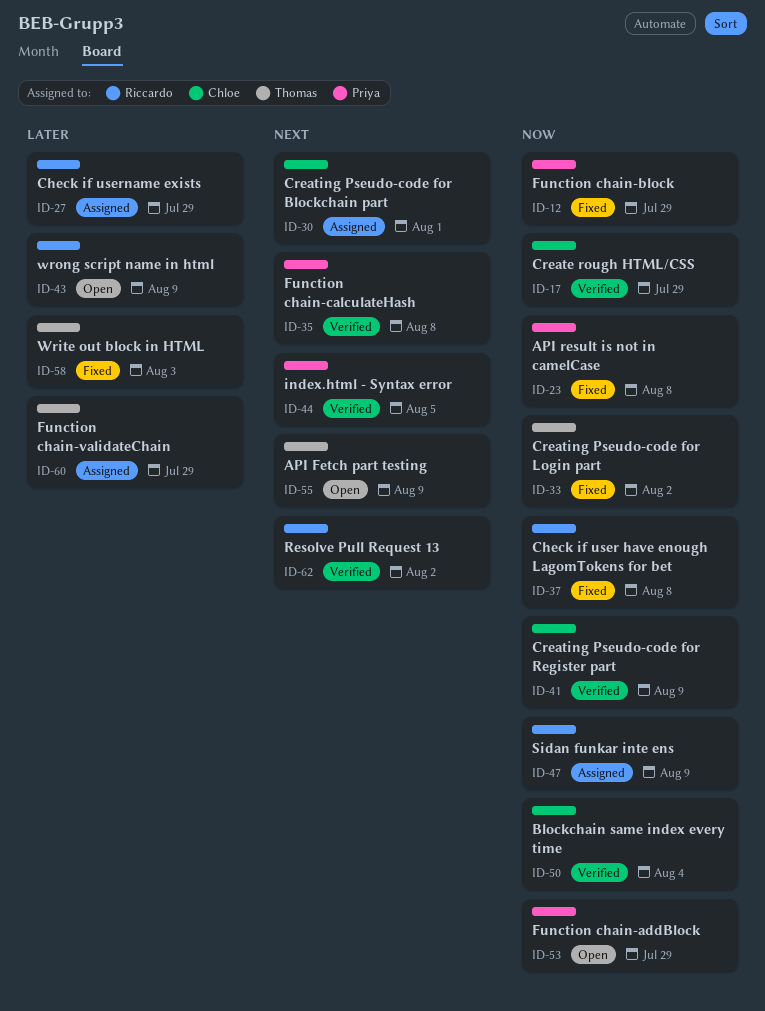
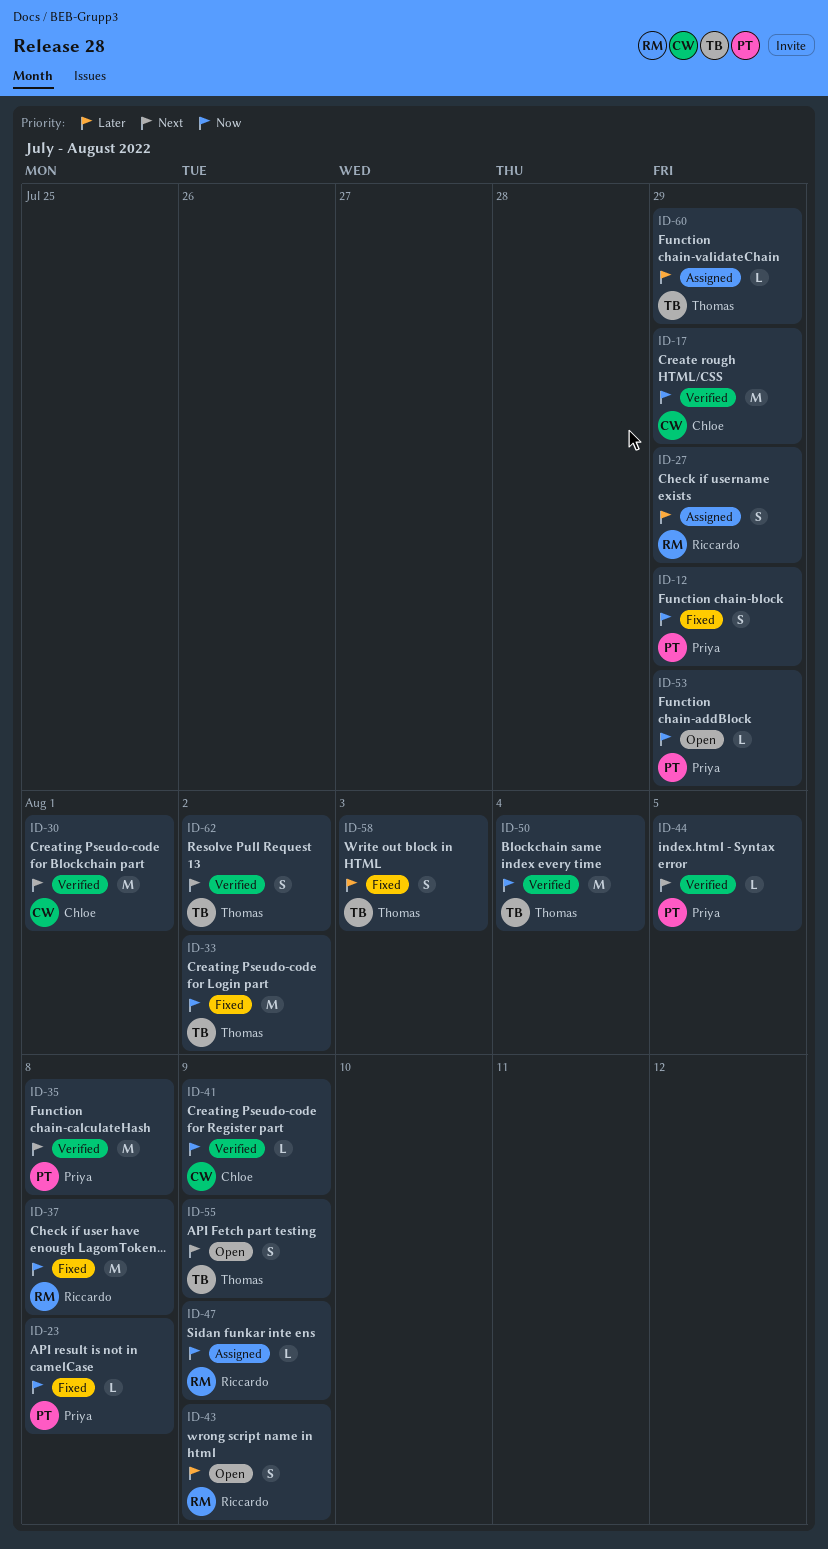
ID-30, status: Assigned -> Verified
ID-50, owner: Chloe -> Thomas
ID-62, owner: Riccardo -> Thomas

